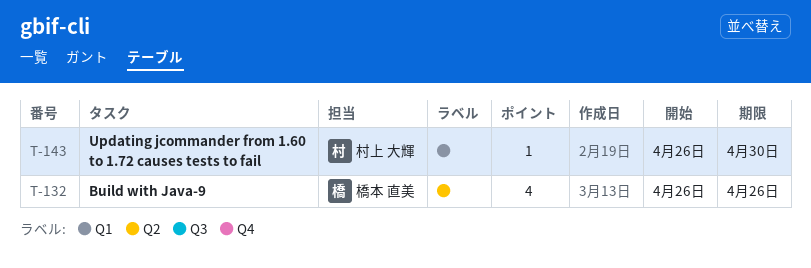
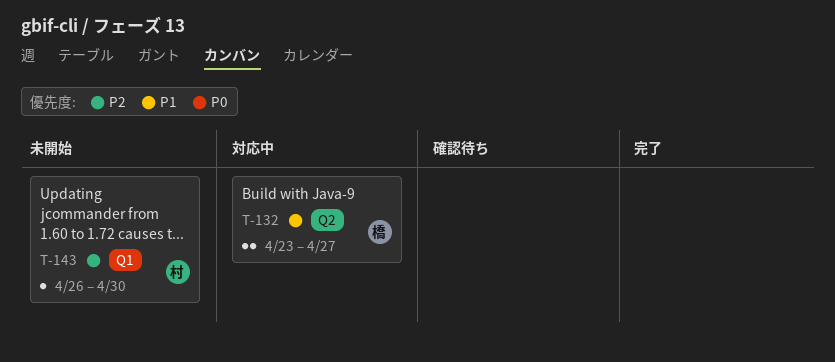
T-132, estimate: 4 -> 2
T-132, start: Apr 26 -> Apr 23
T-132, due: Apr 26 -> Apr 27

